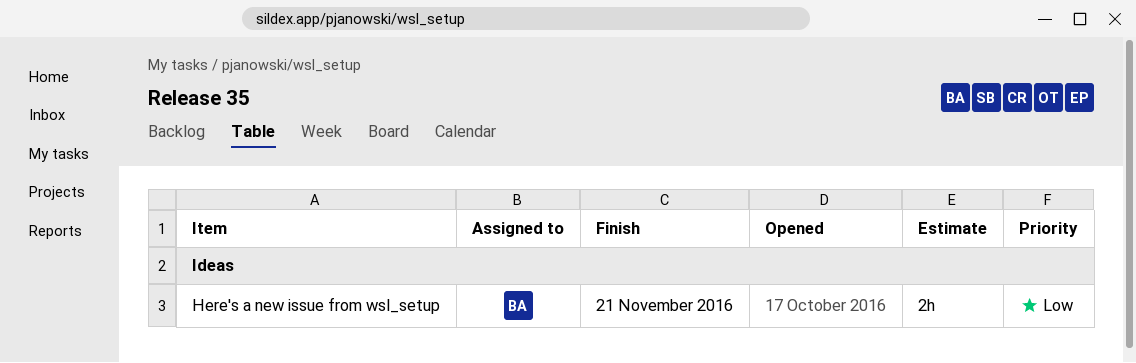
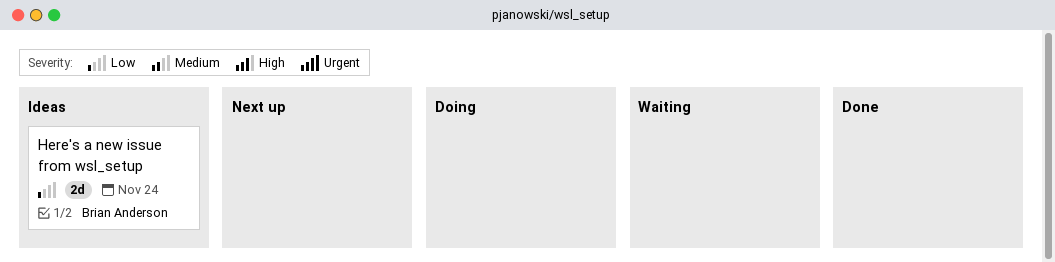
Here's a new issue from wsl_setup, estimate: 2h -> 2d
Here's a new issue from wsl_setup, due: Nov 21 -> Nov 24

